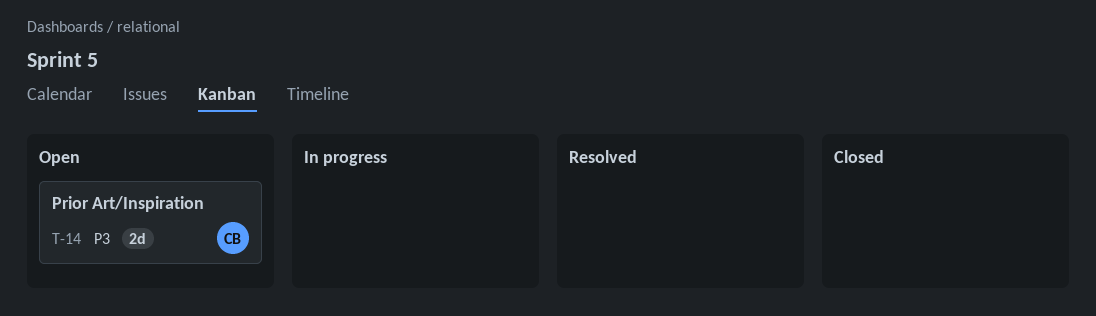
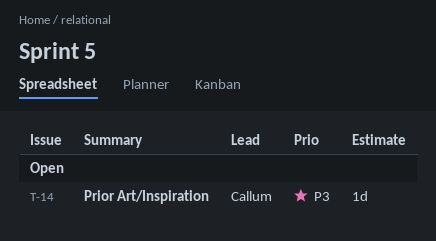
T-14, estimate: 2d -> 1d

